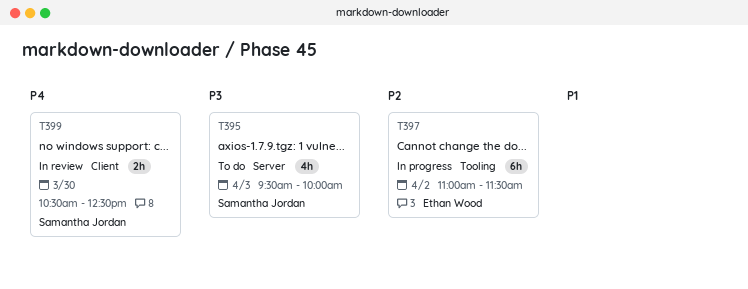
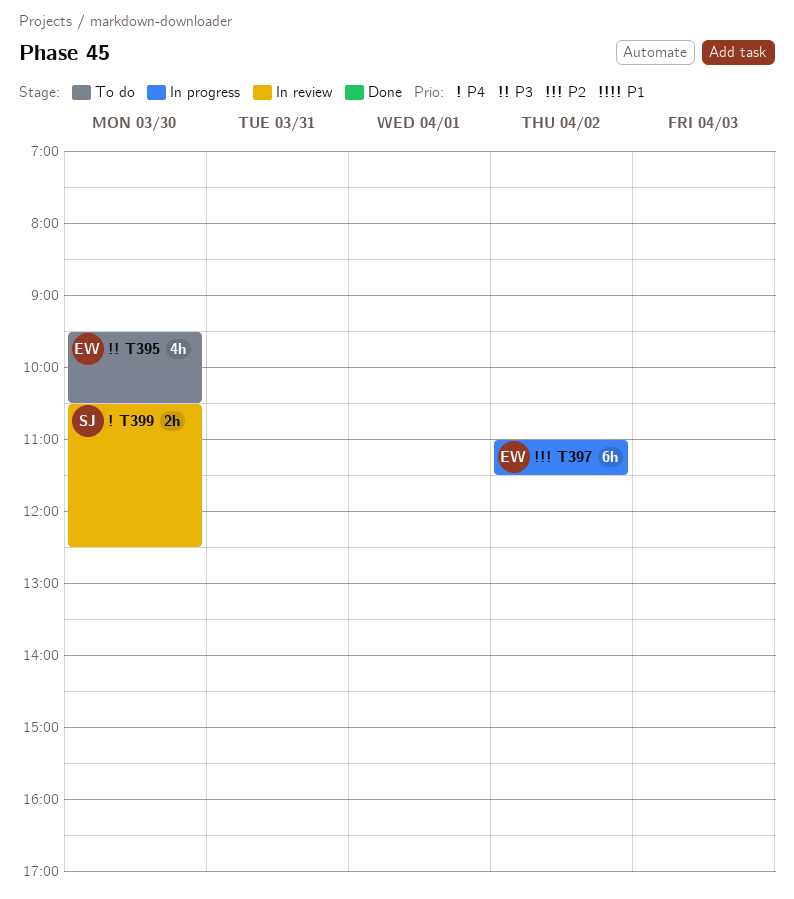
T395, owner: Samantha Jordan -> Ethan Wood
T395, day: Apr 3 -> Mar 30
T395, ends: 10:00 -> 10:30

